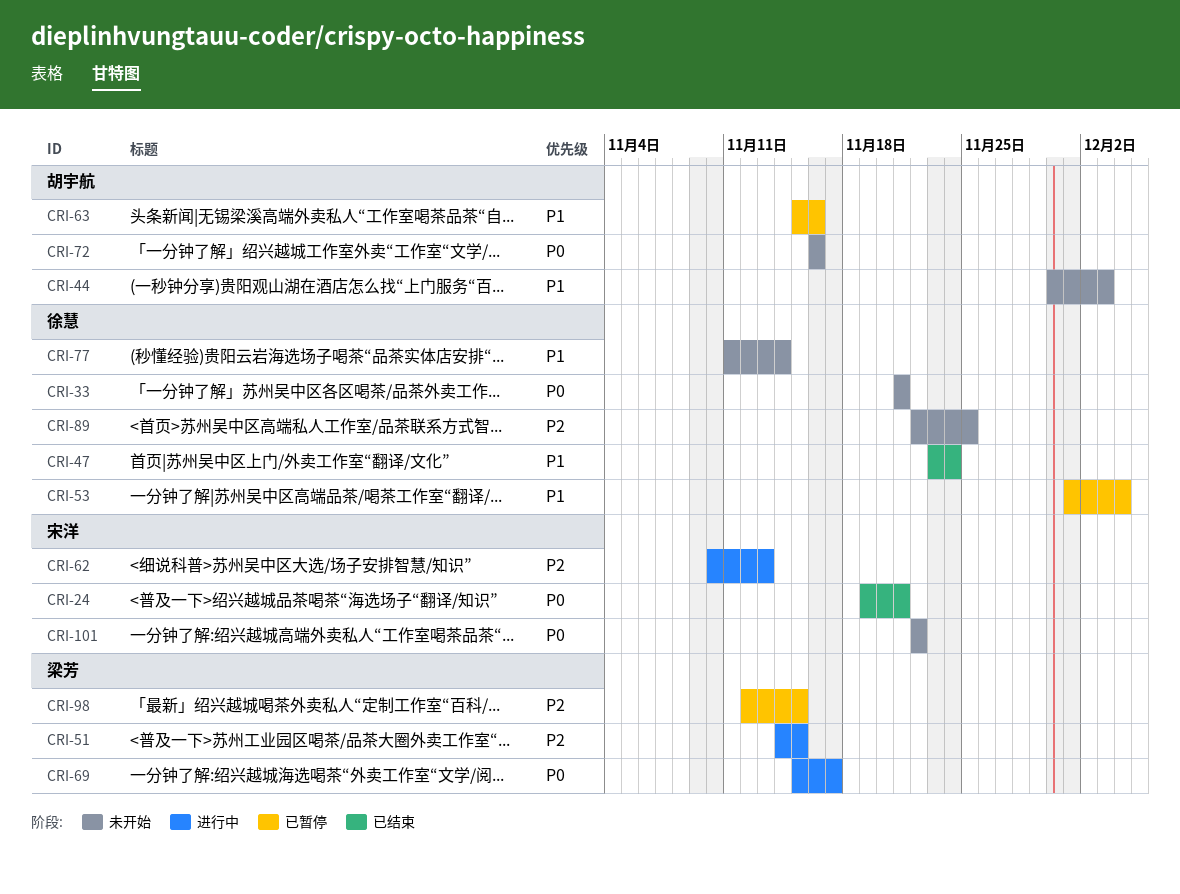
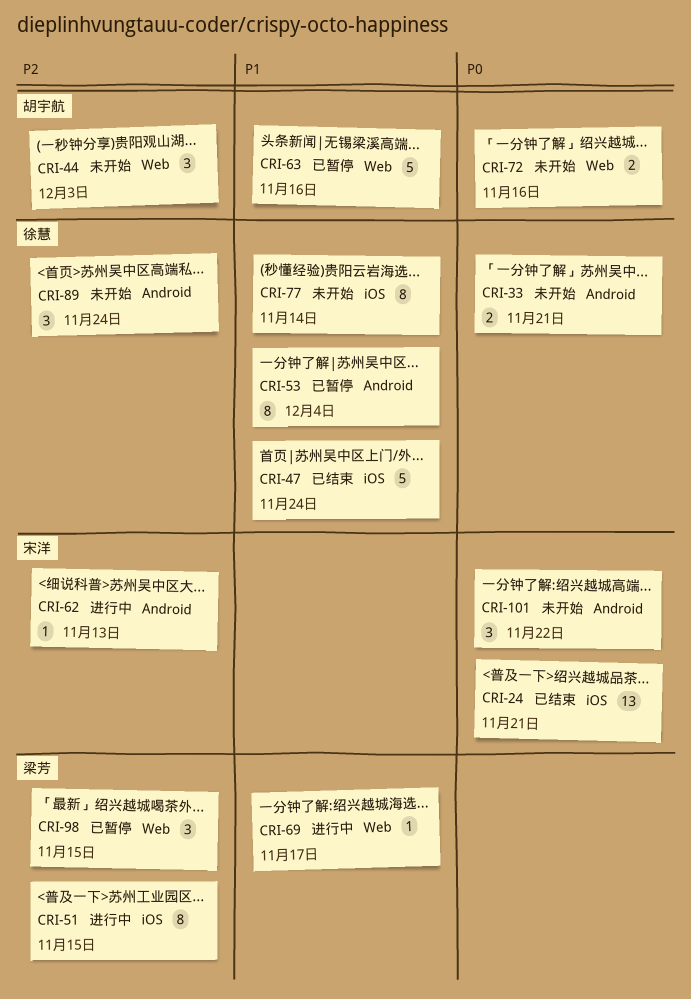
CRI-44, priority: P1 -> P2
CRI-69, priority: P0 -> P1
CRI-89, due: Nov 25 -> Nov 24

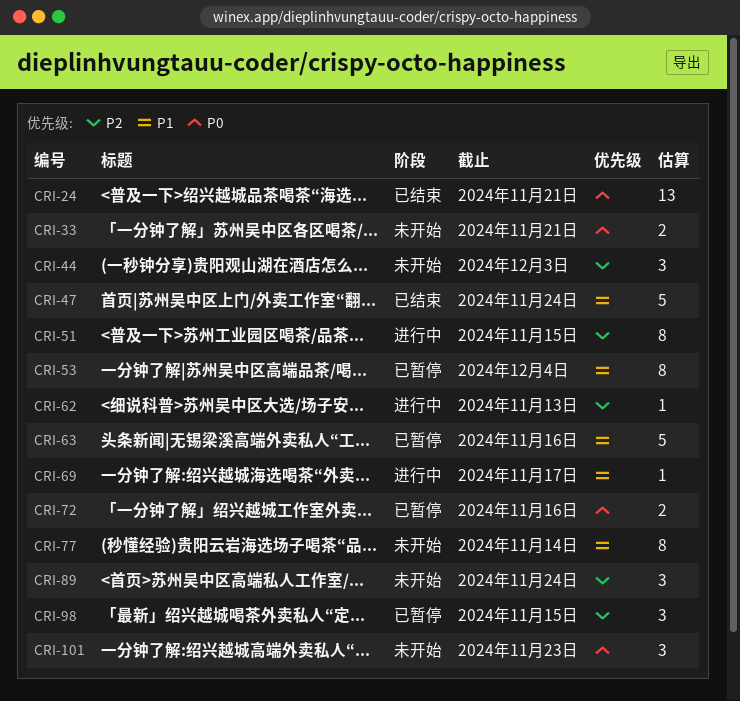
CRI-72, status: 未开始 -> 已暂停
CRI-101, due: Nov 22 -> Nov 23

